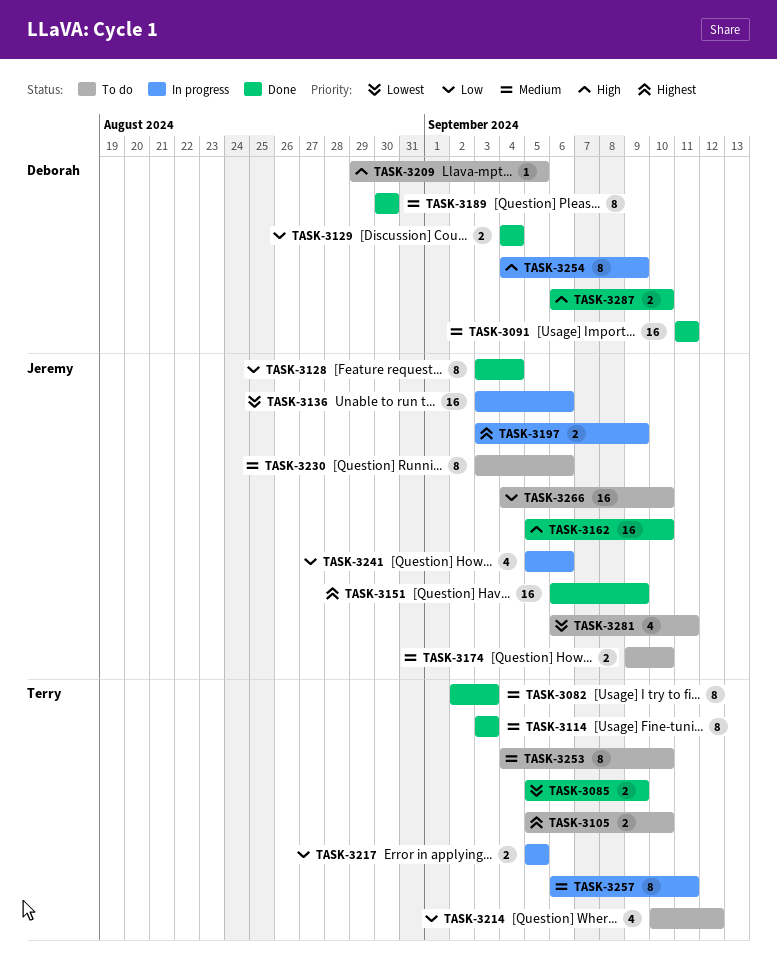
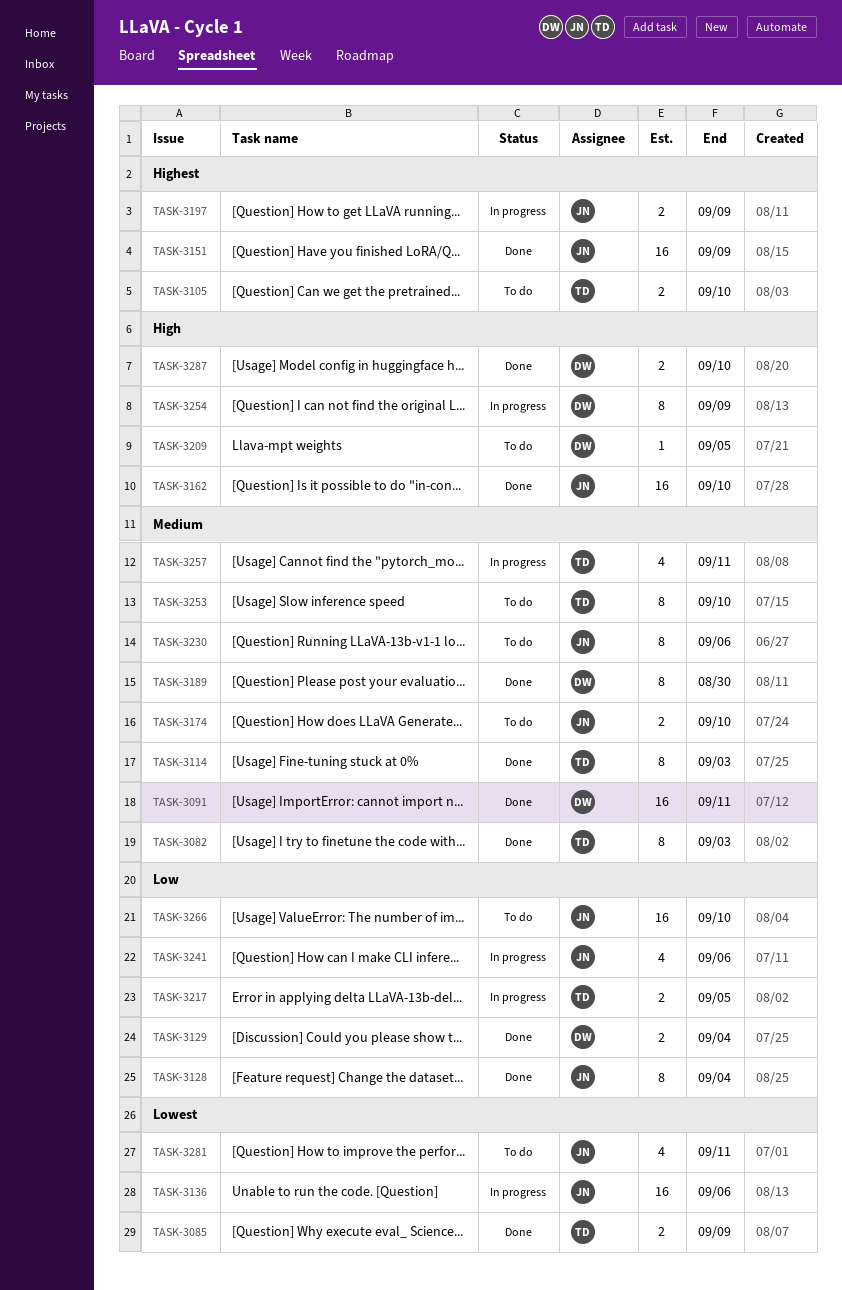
TASK-3214: present -> none
TASK-3257, estimate: 8 -> 4

